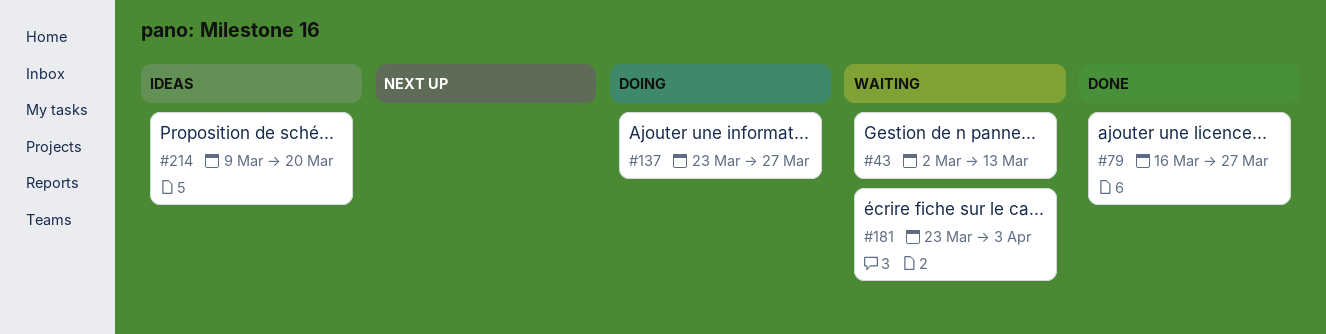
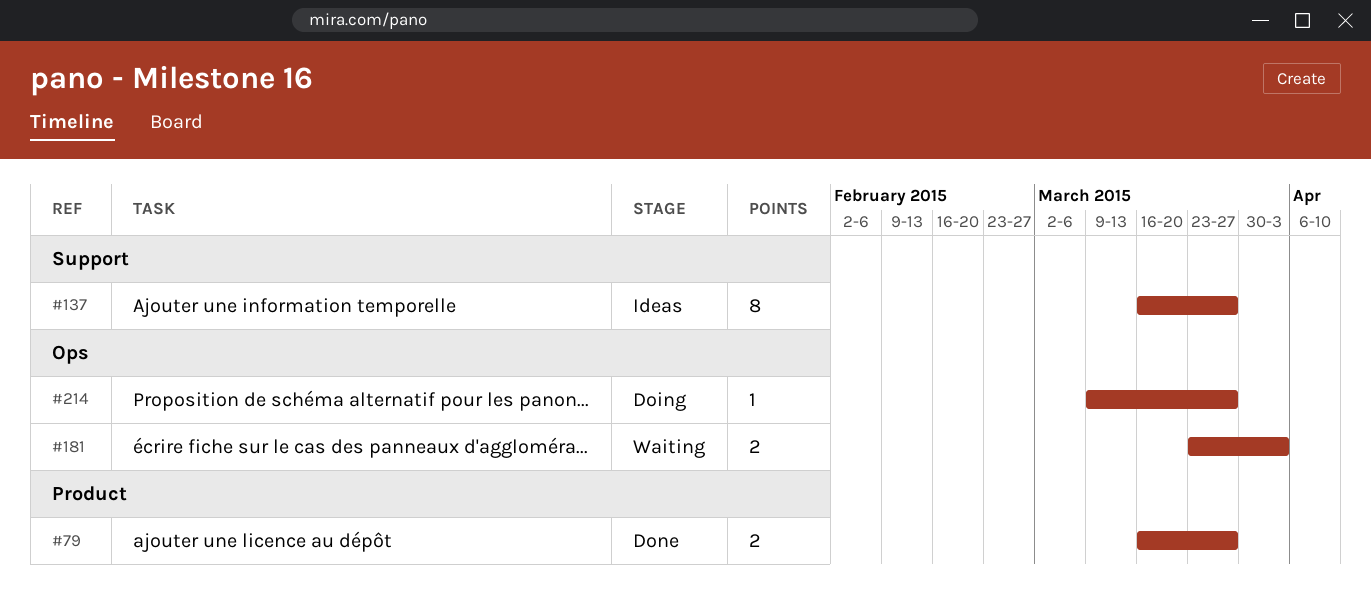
#43: present -> none
#137, status: Doing -> Ideas
#137, start: Mar 23 -> Mar 16
#214, status: Ideas -> Doing
#214, due: Mar 20 -> Mar 27

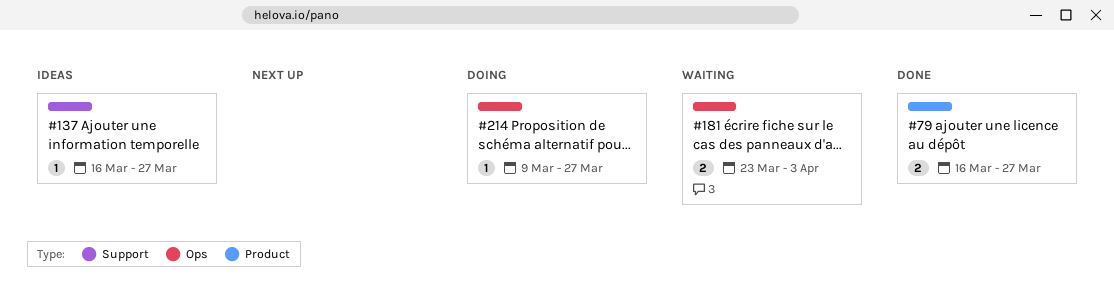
#137, estimate: 8 -> 1

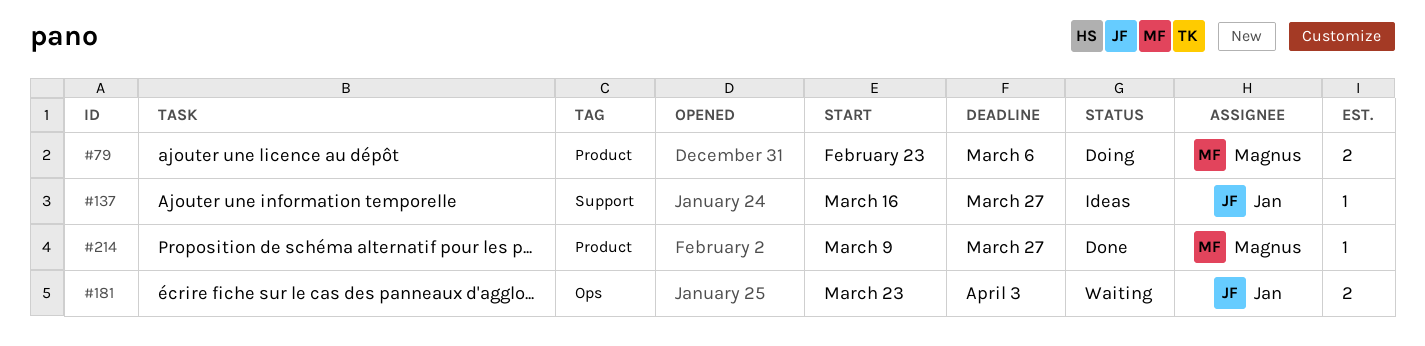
#79, status: Done -> Doing
#79, start: Mar 16 -> Feb 23
#79, due: Mar 27 -> Mar 6
#214, status: Doing -> Done
#214, label: Ops -> Product

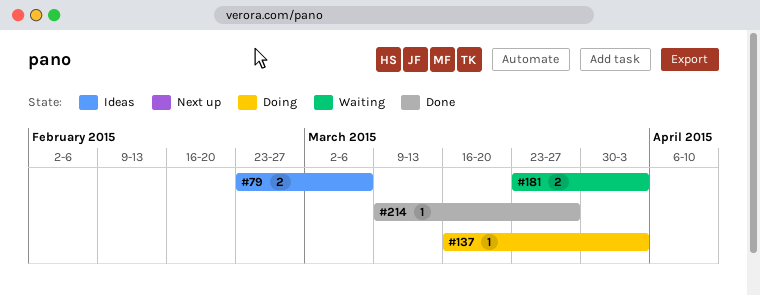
#79, status: Doing -> Ideas
#137, status: Ideas -> Doing
#137, due: Mar 27 -> Apr 3

